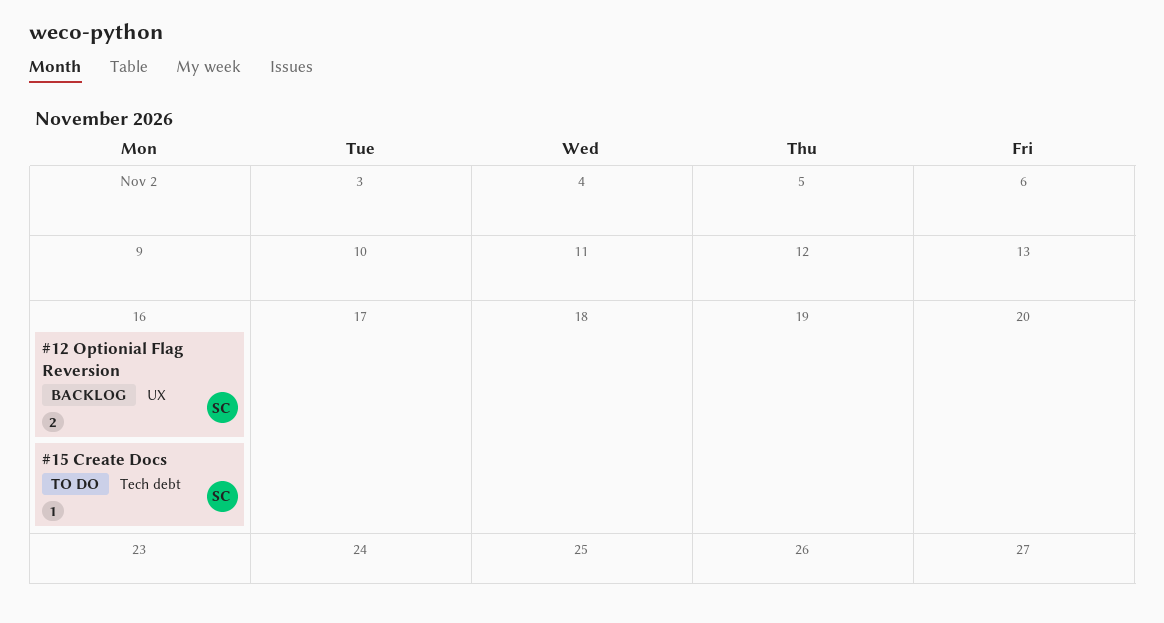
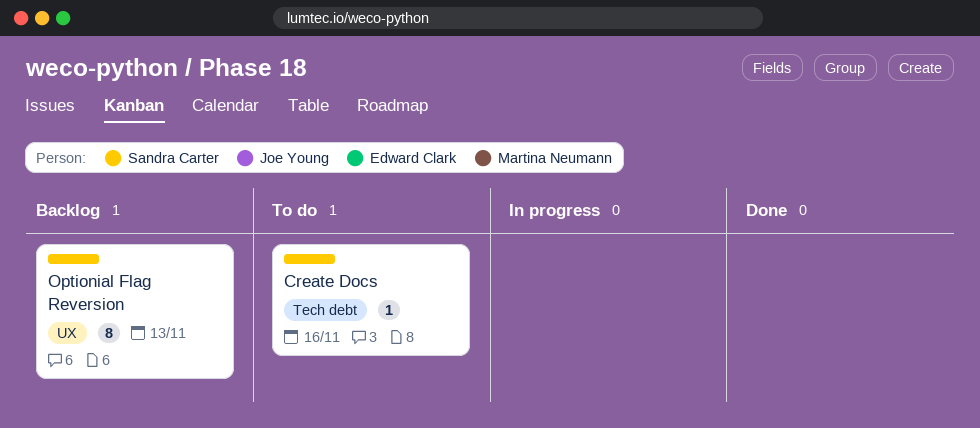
Optionial Flag Reversion, estimate: 2 -> 8
Optionial Flag Reversion, due: Nov 16 -> Nov 13

